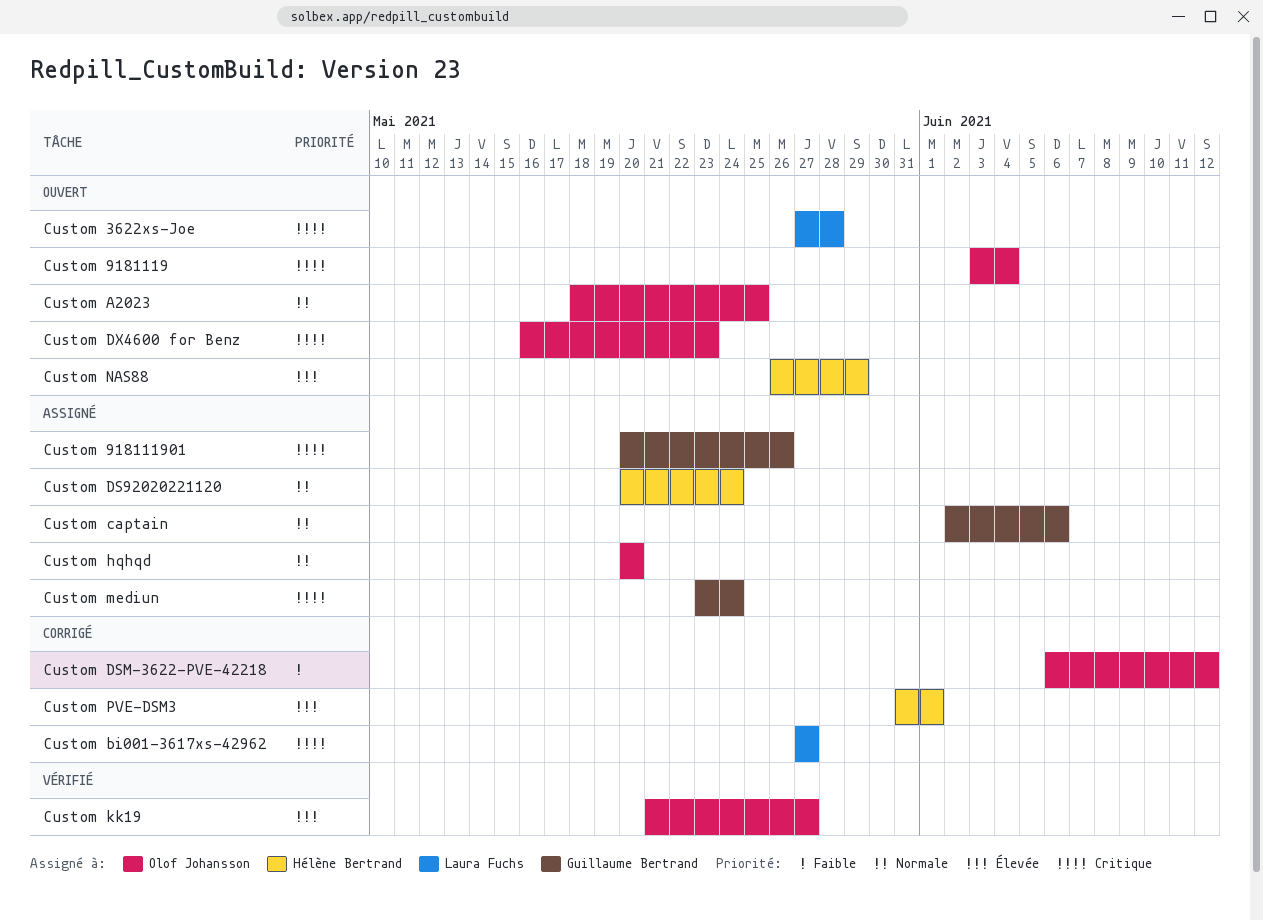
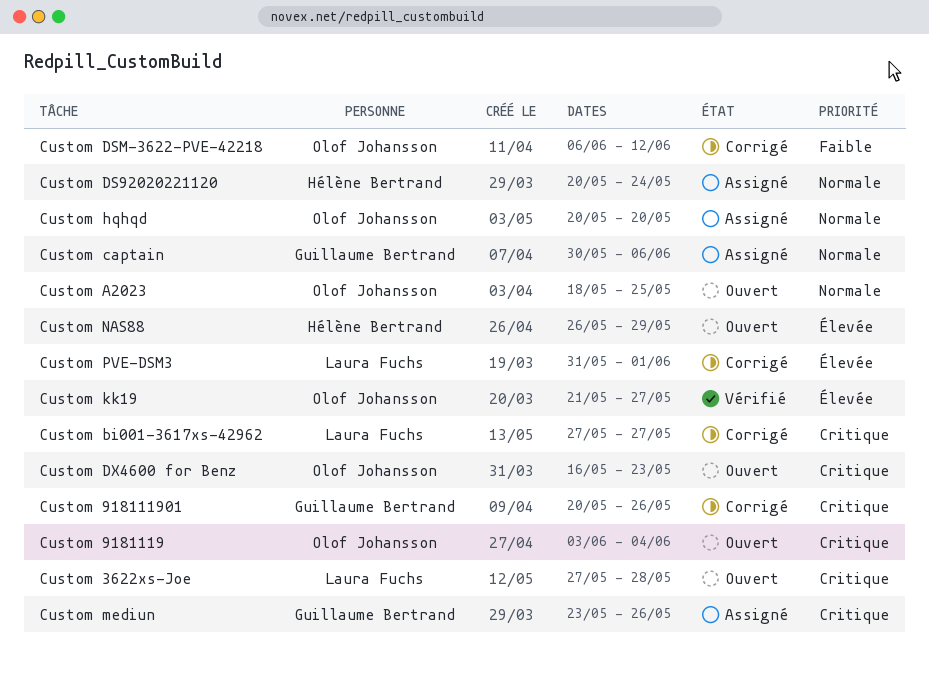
Custom 918111901, status: Assigné -> Corrigé
Custom captain, start: Jun 2 -> May 30
Custom mediun, due: May 24 -> May 26
Custom PVE-DSM3, owner: Hélène Bertrand -> Laura Fuchs

